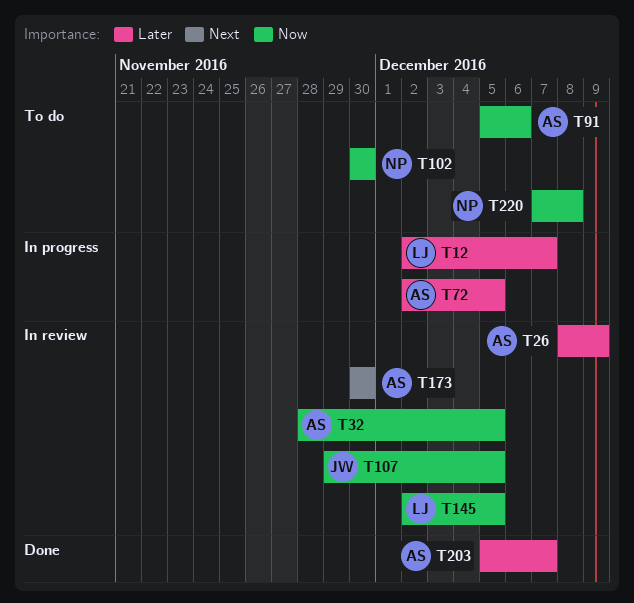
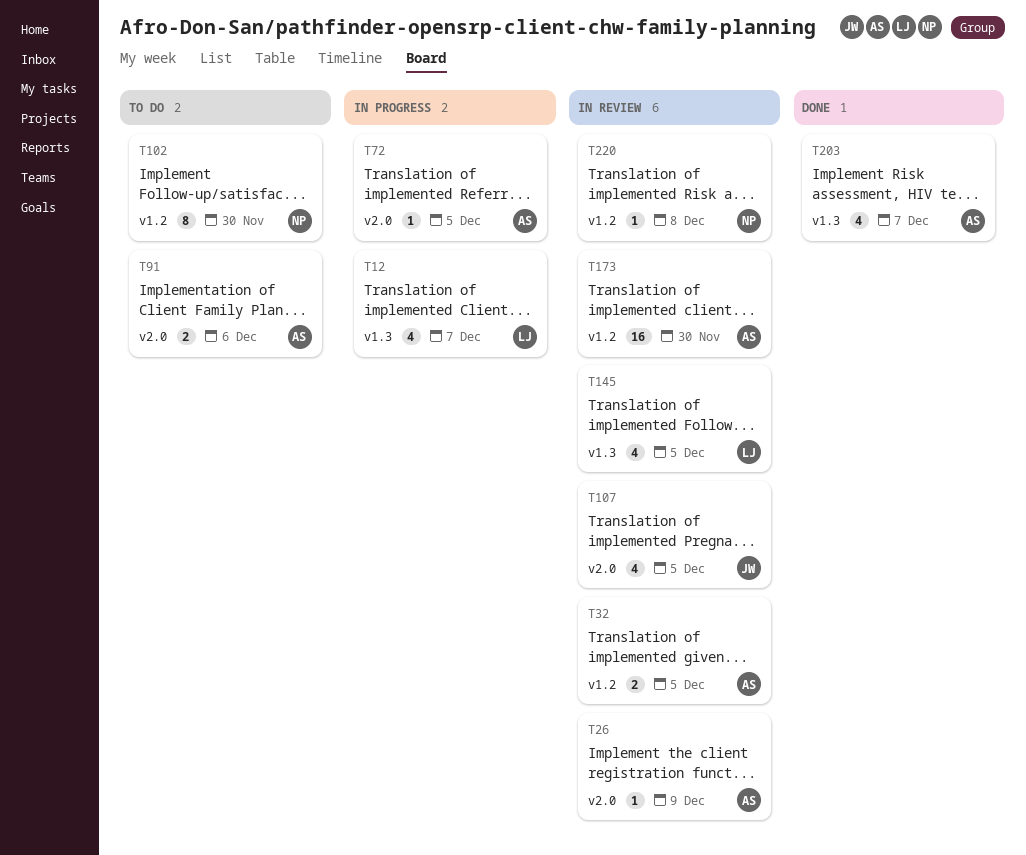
T220, status: To do -> In review

